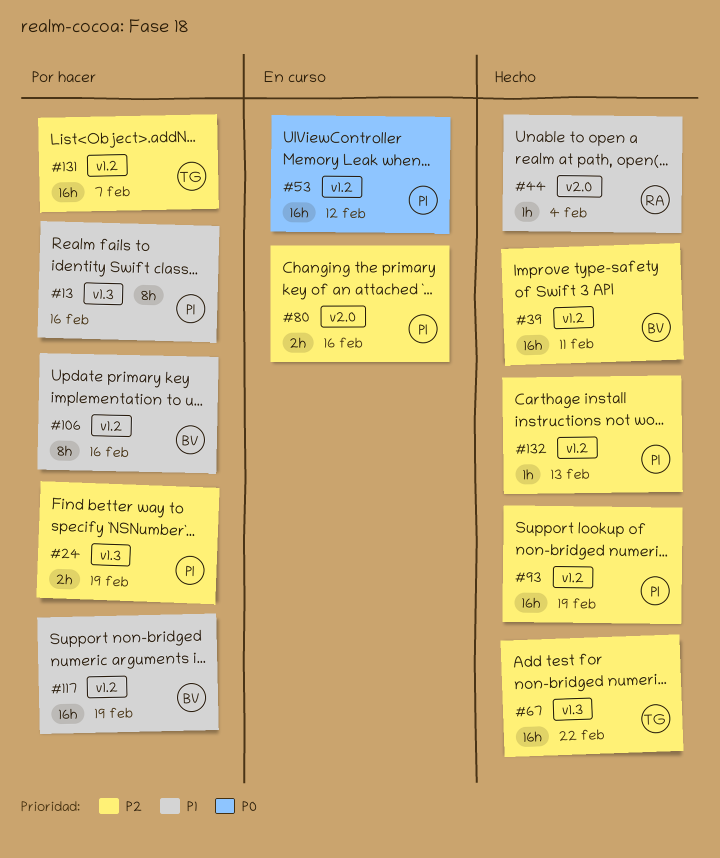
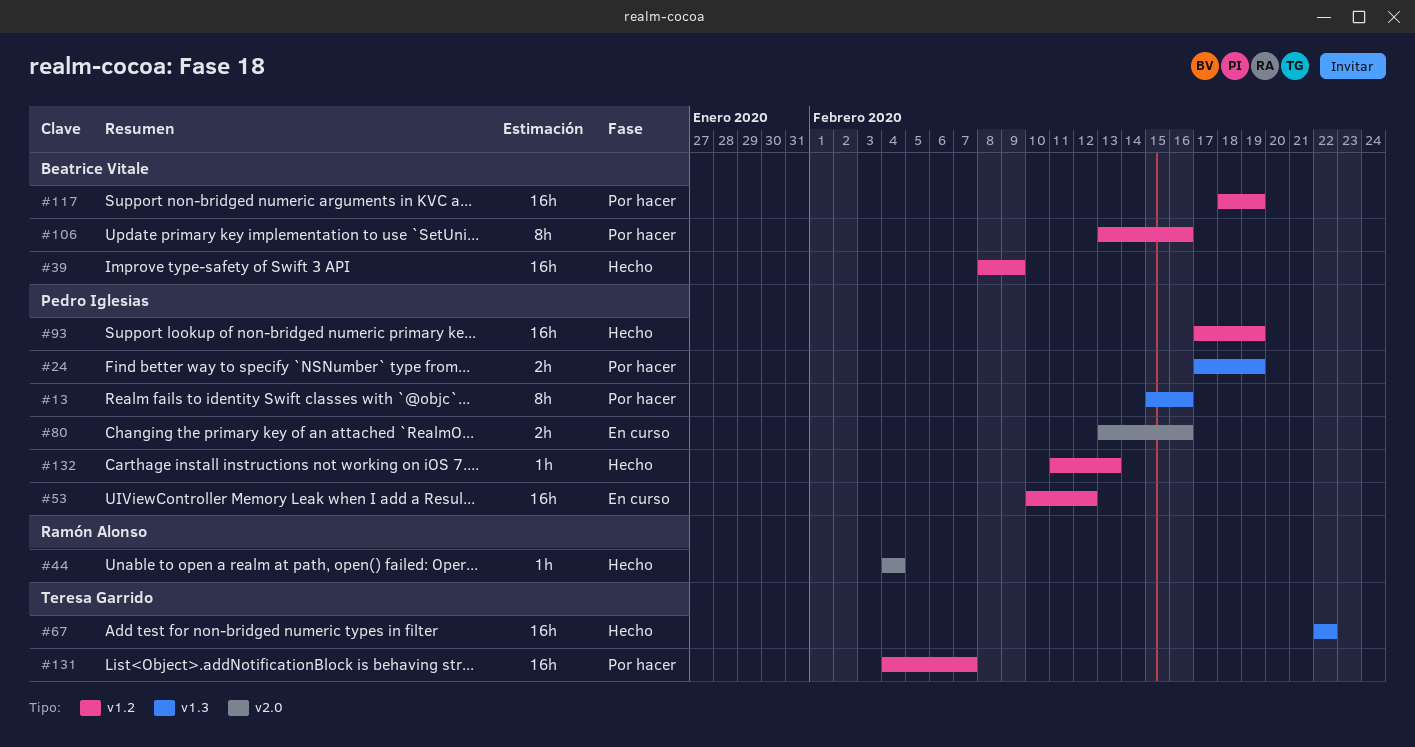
#39, due: Feb 11 -> Feb 9

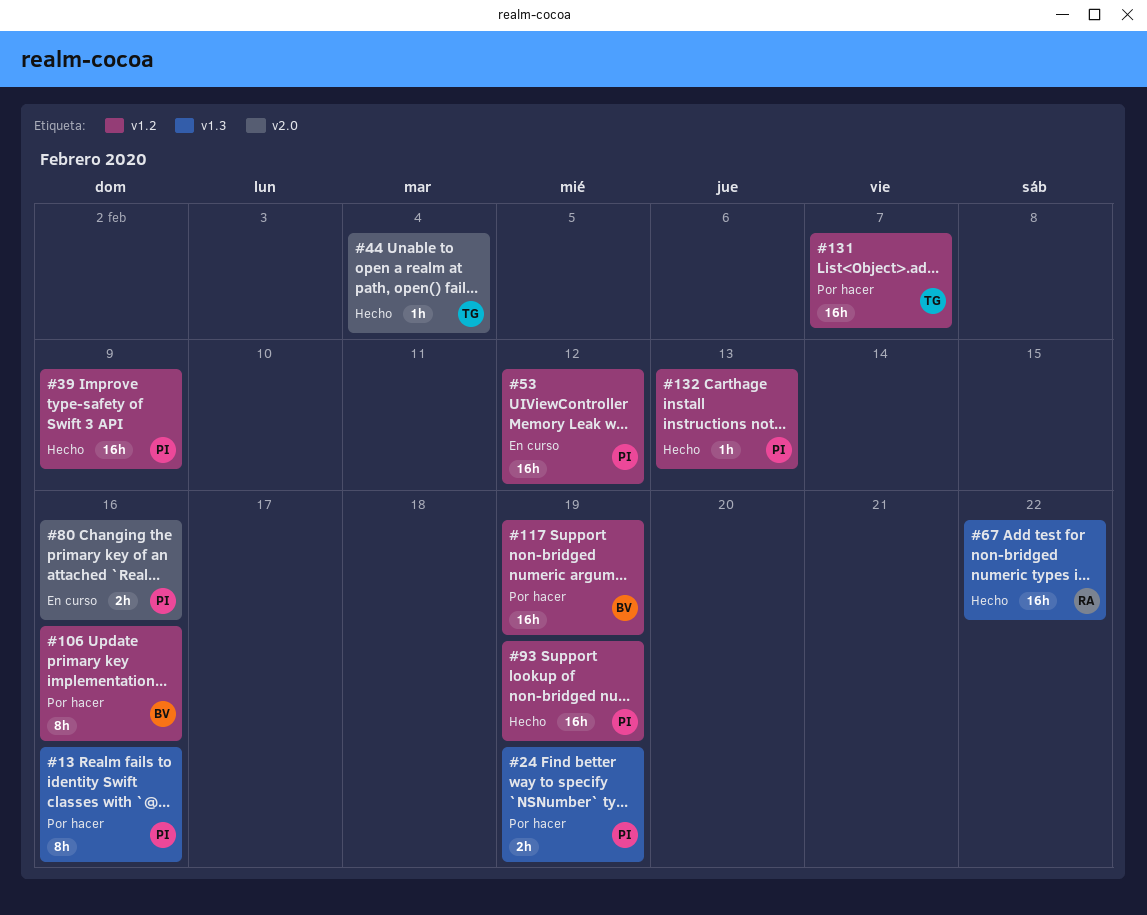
#39, owner: Beatrice Vitale -> Pedro Iglesias
#44, owner: Ramón Alonso -> Teresa Garrido
#67, owner: Teresa Garrido -> Ramón Alonso

